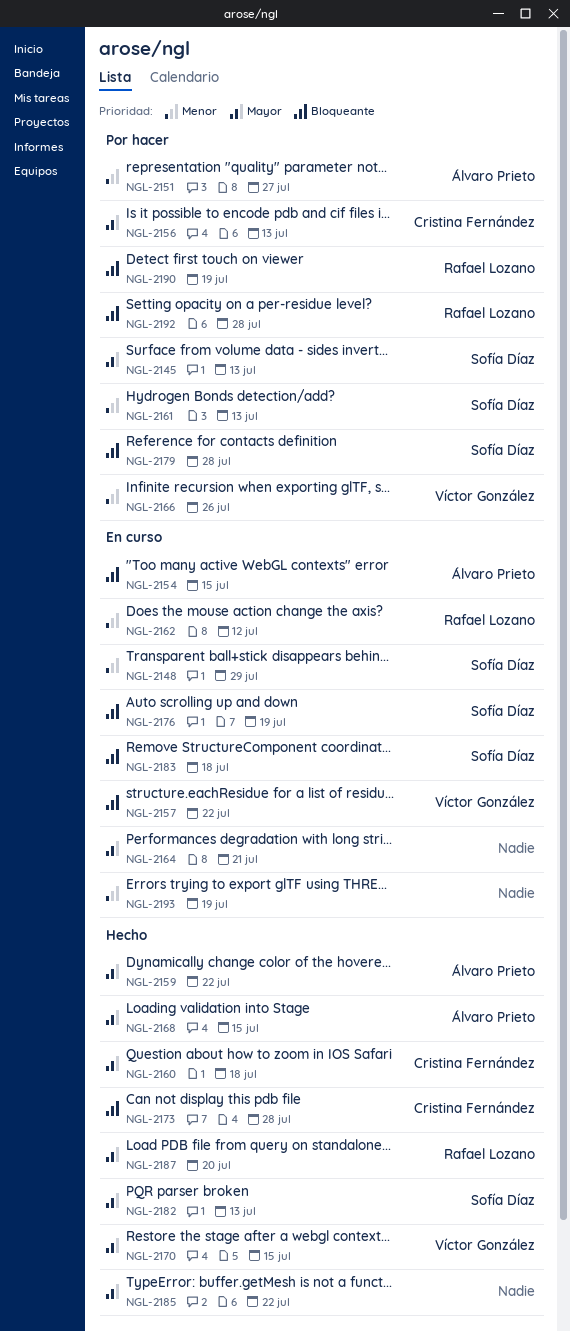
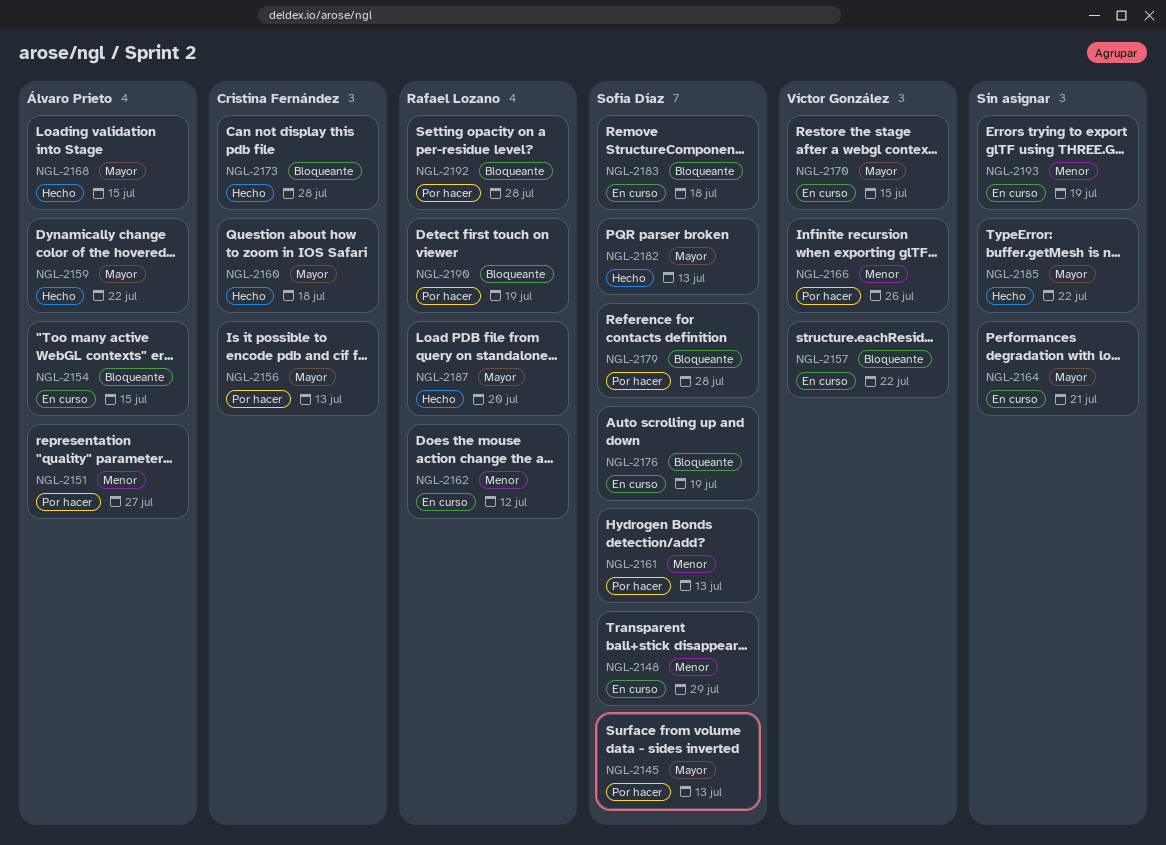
NGL-2170, status: Hecho -> En curso

